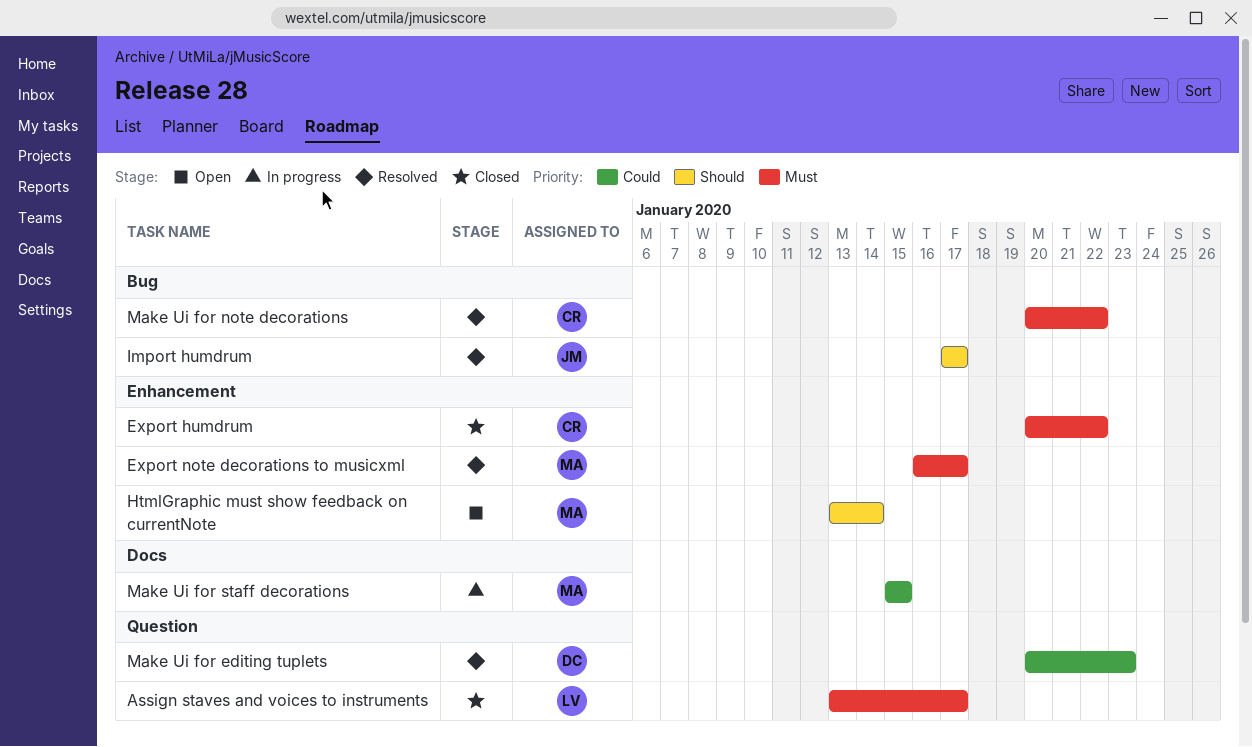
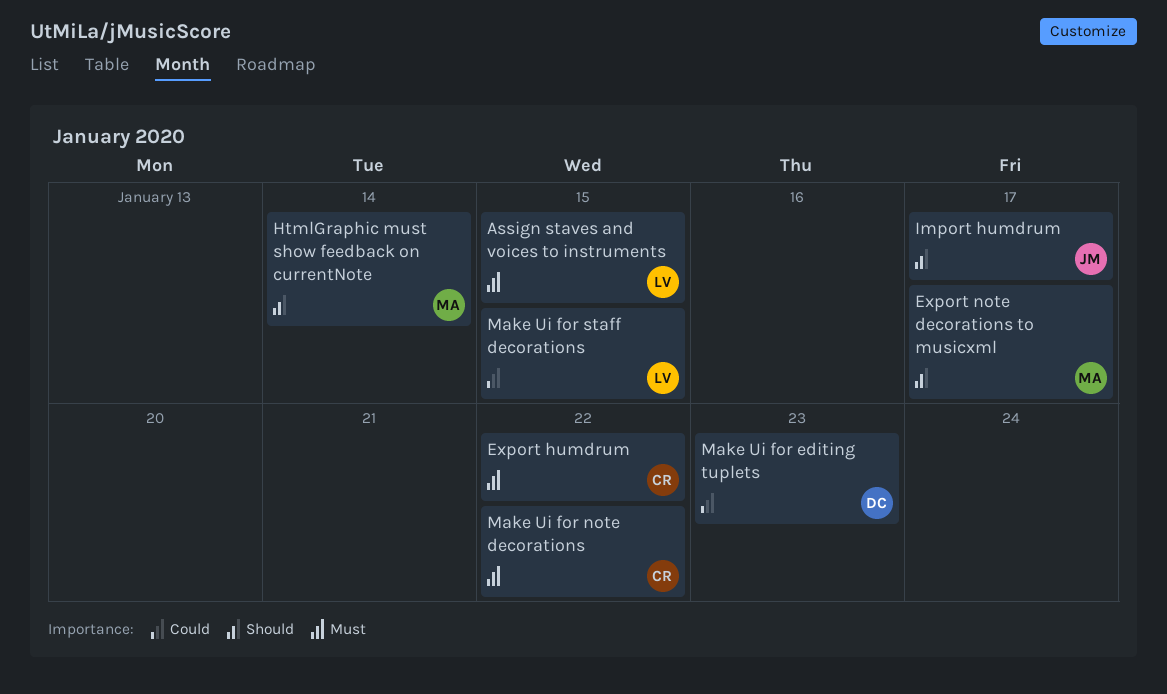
Assign staves and voices to instruments, due: Jan 17 -> Jan 15
Export note decorations to musicxml, priority: Must -> Should
Make Ui for staff decorations, owner: MA -> LV

